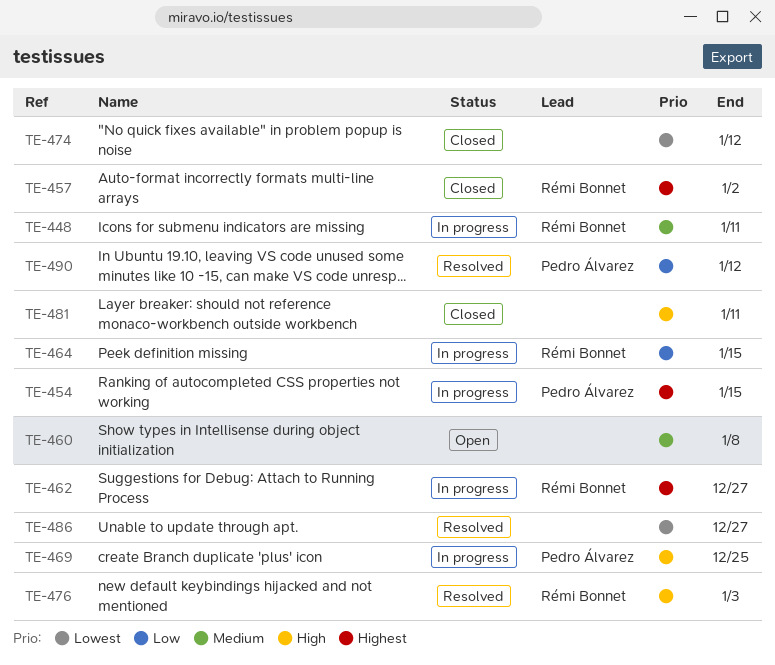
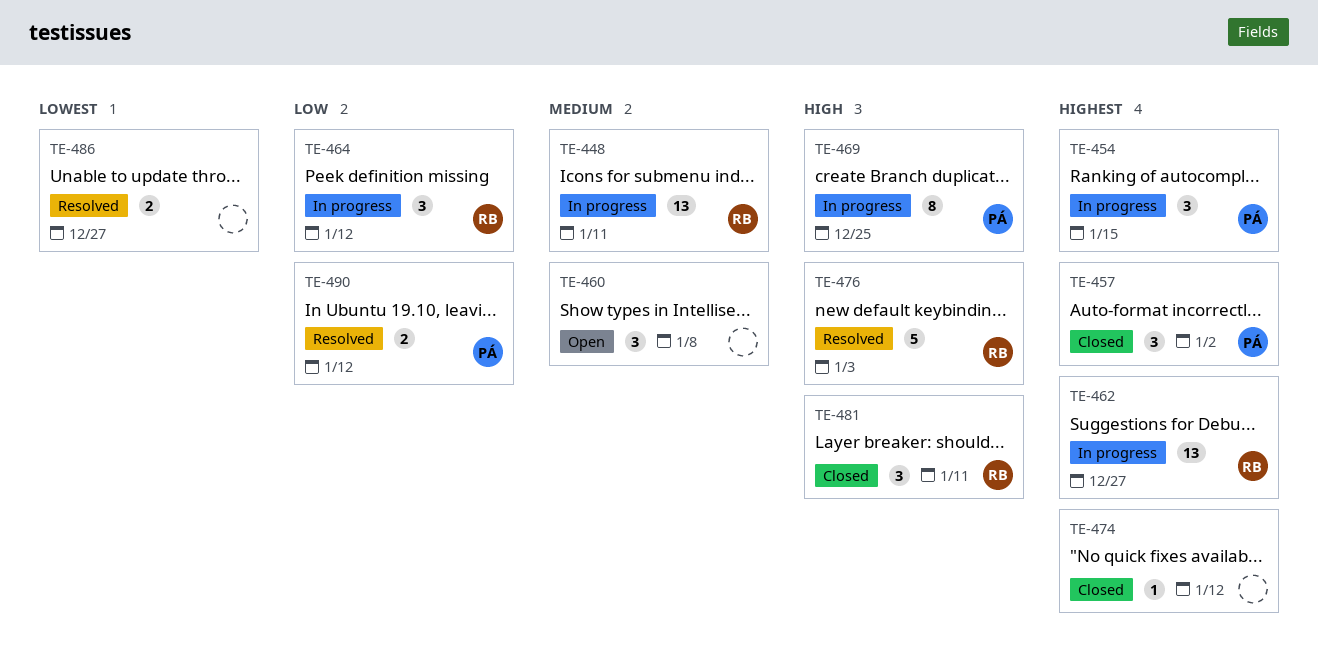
TE-457, owner: Rémi Bonnet -> Pedro Álvarez
TE-464, due: Jan 15 -> Jan 12
TE-474, priority: Lowest -> Highest
TE-481, owner: none -> Rémi Bonnet

